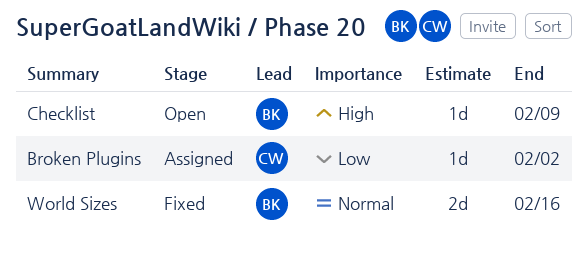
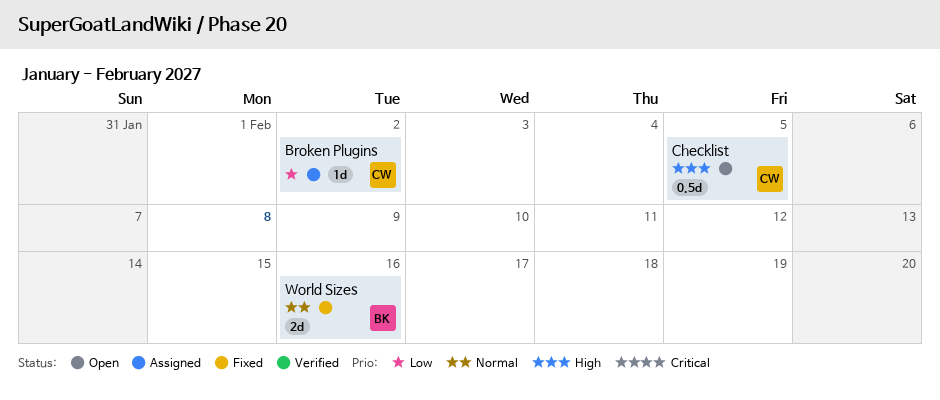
Checklist, owner: BK -> CW
Checklist, estimate: 1d -> 0.5d
Checklist, due: Feb 9 -> Feb 5

